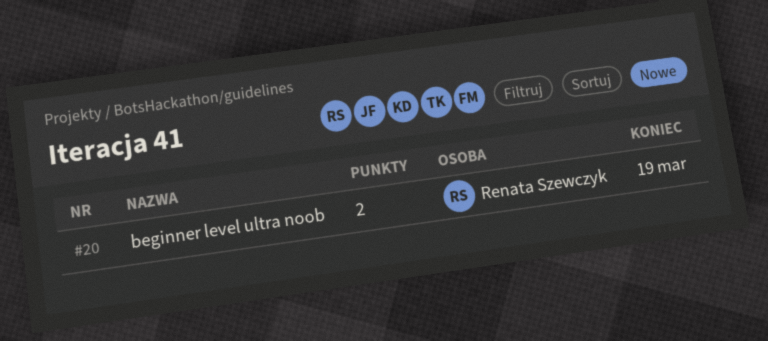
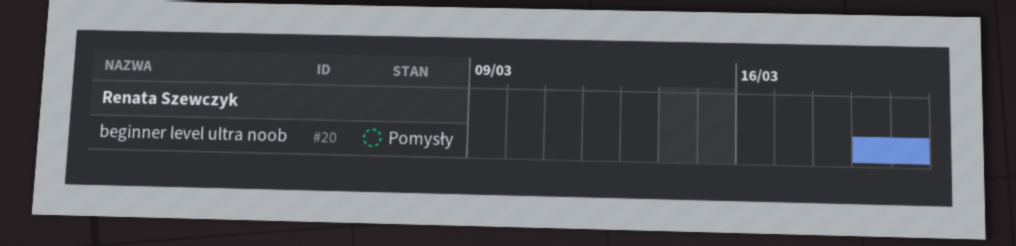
#20, due: Mar 19 -> Mar 20

